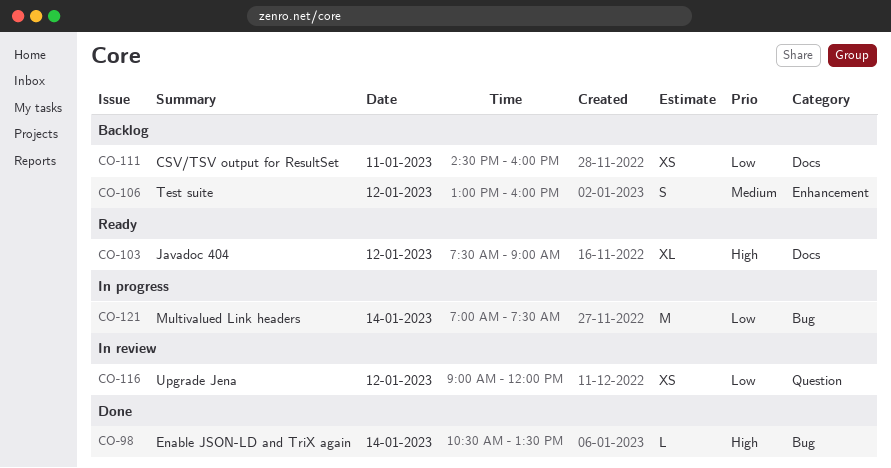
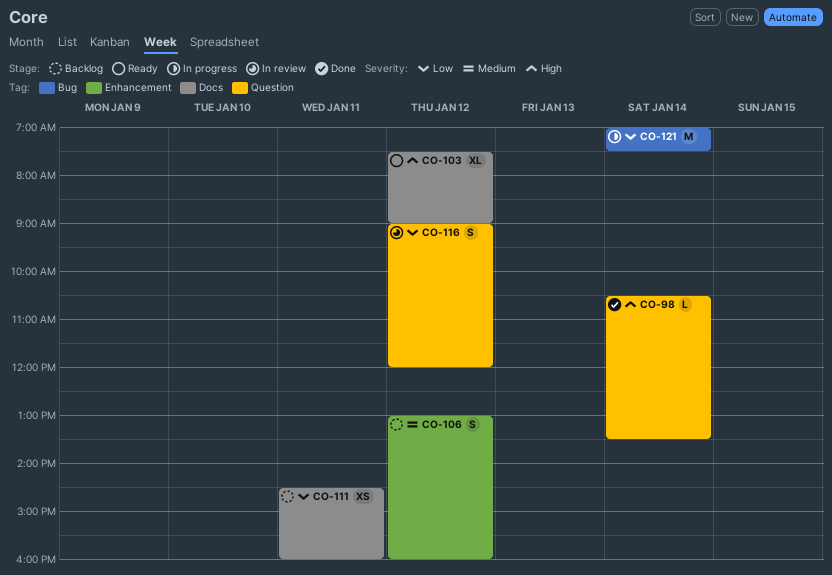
CO-98, label: Bug -> Question
CO-116, estimate: XS -> S

